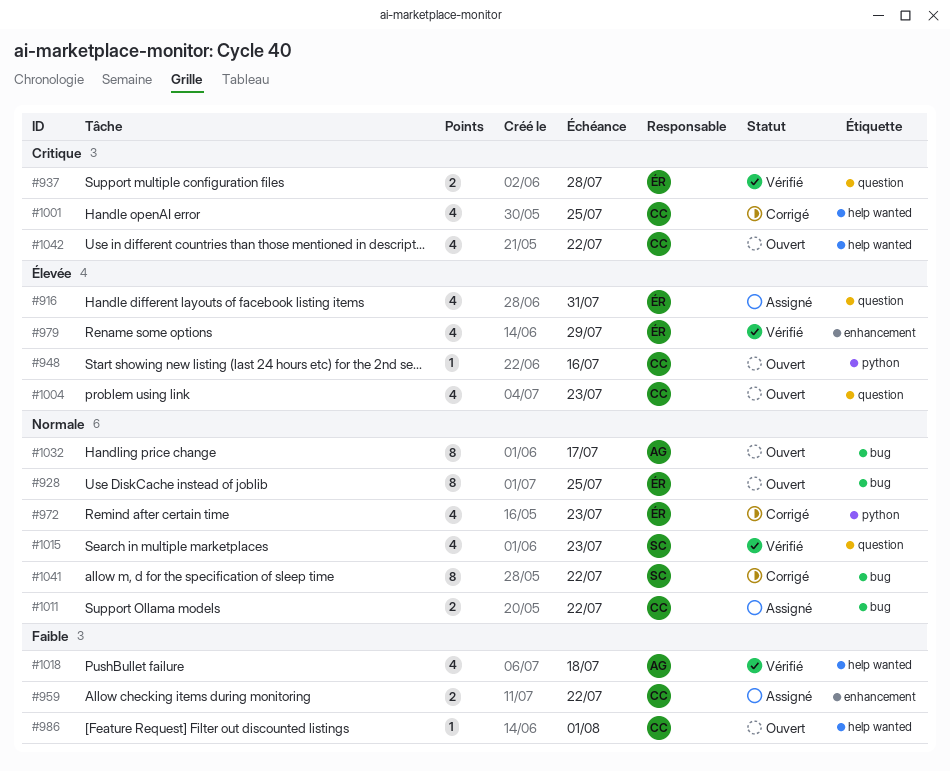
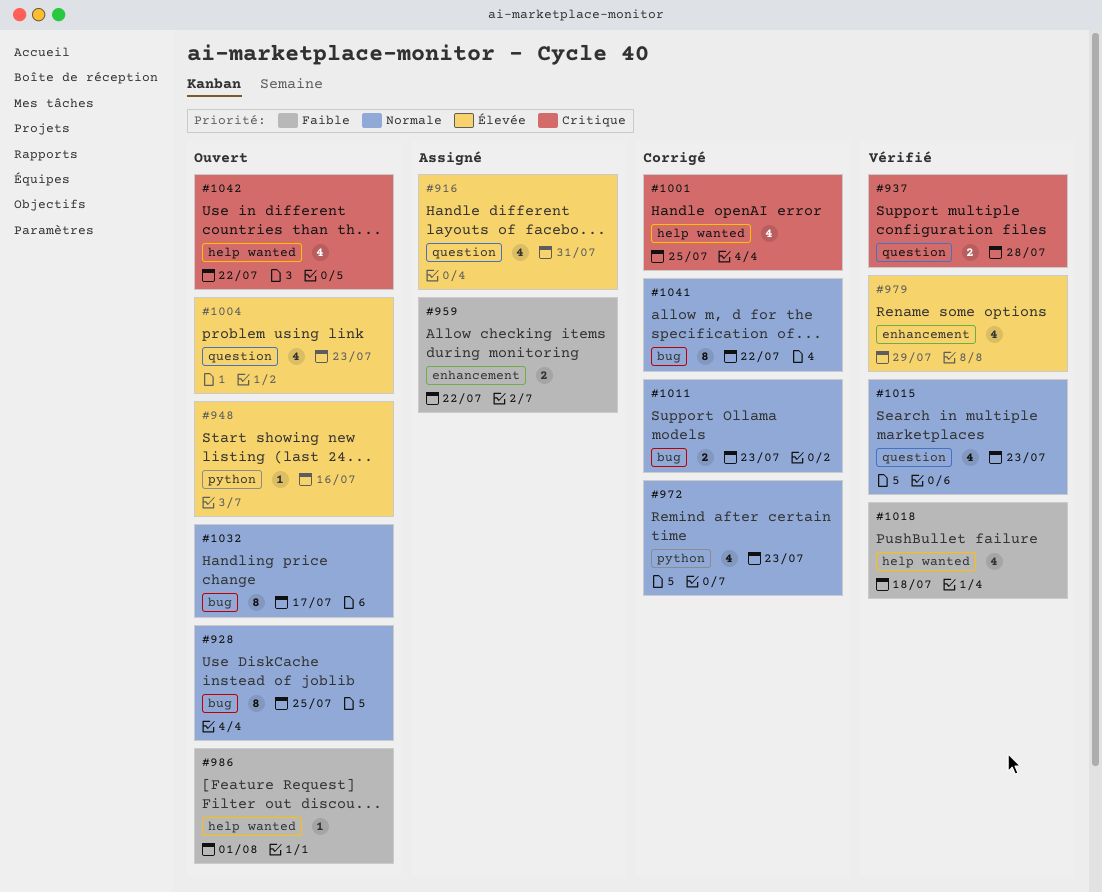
#1011, status: Assigné -> Corrigé
#1011, due: Jul 22 -> Jul 23

